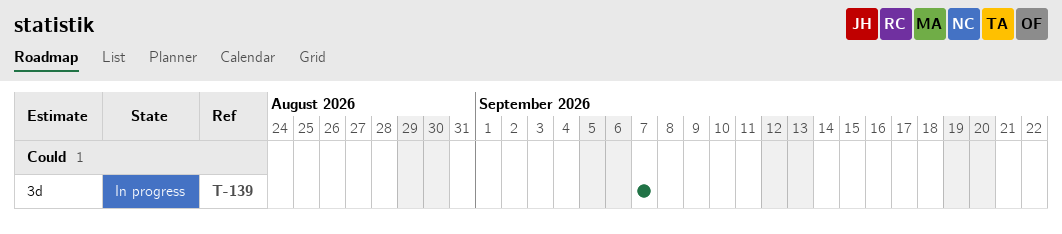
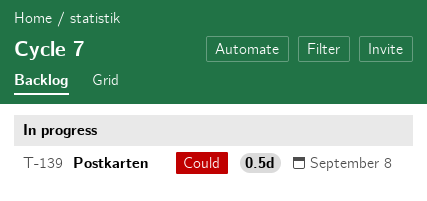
T-139, estimate: 3d -> 0.5d
T-139, due: Sep 7 -> Sep 8

